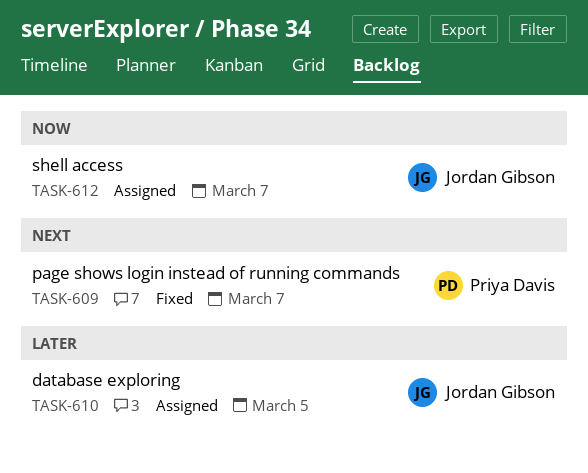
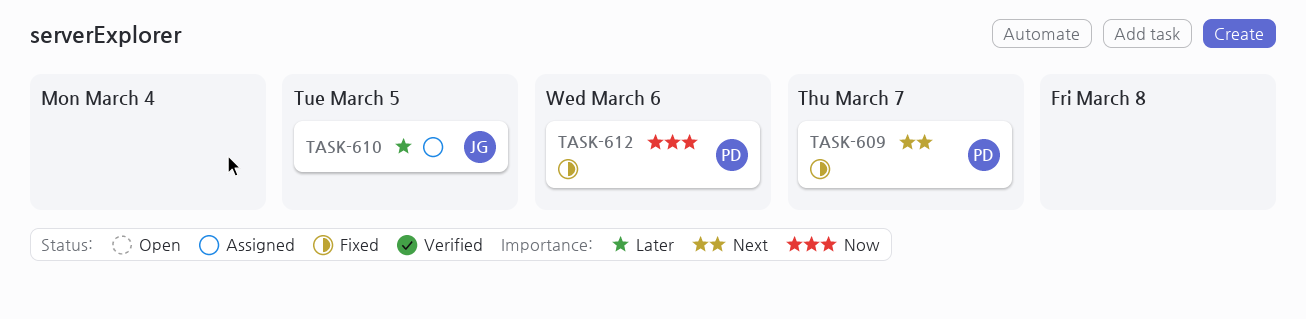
TASK-612, status: Assigned -> Fixed
TASK-612, owner: Jordan Gibson -> Priya Davis
TASK-612, due: Mar 7 -> Mar 6

